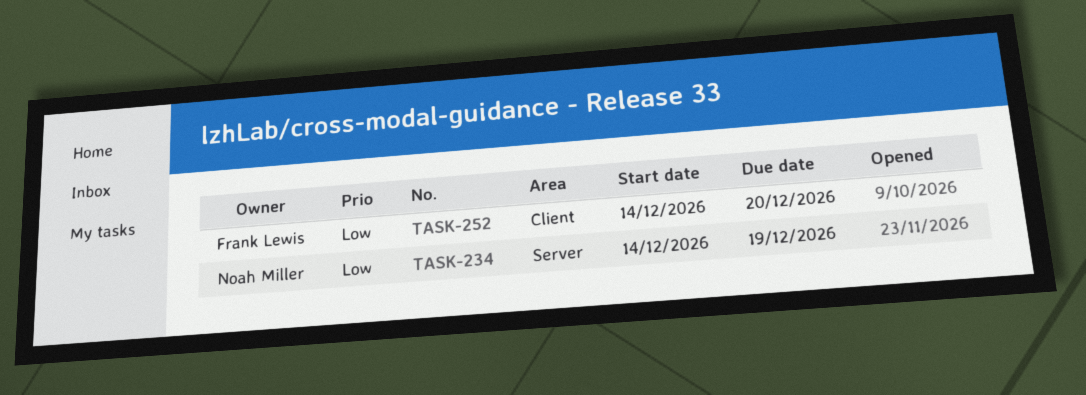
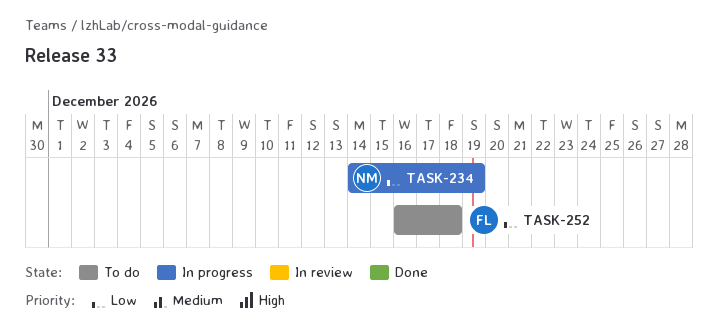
TASK-252, start: Dec 14 -> Dec 16
TASK-252, due: Dec 20 -> Dec 18

